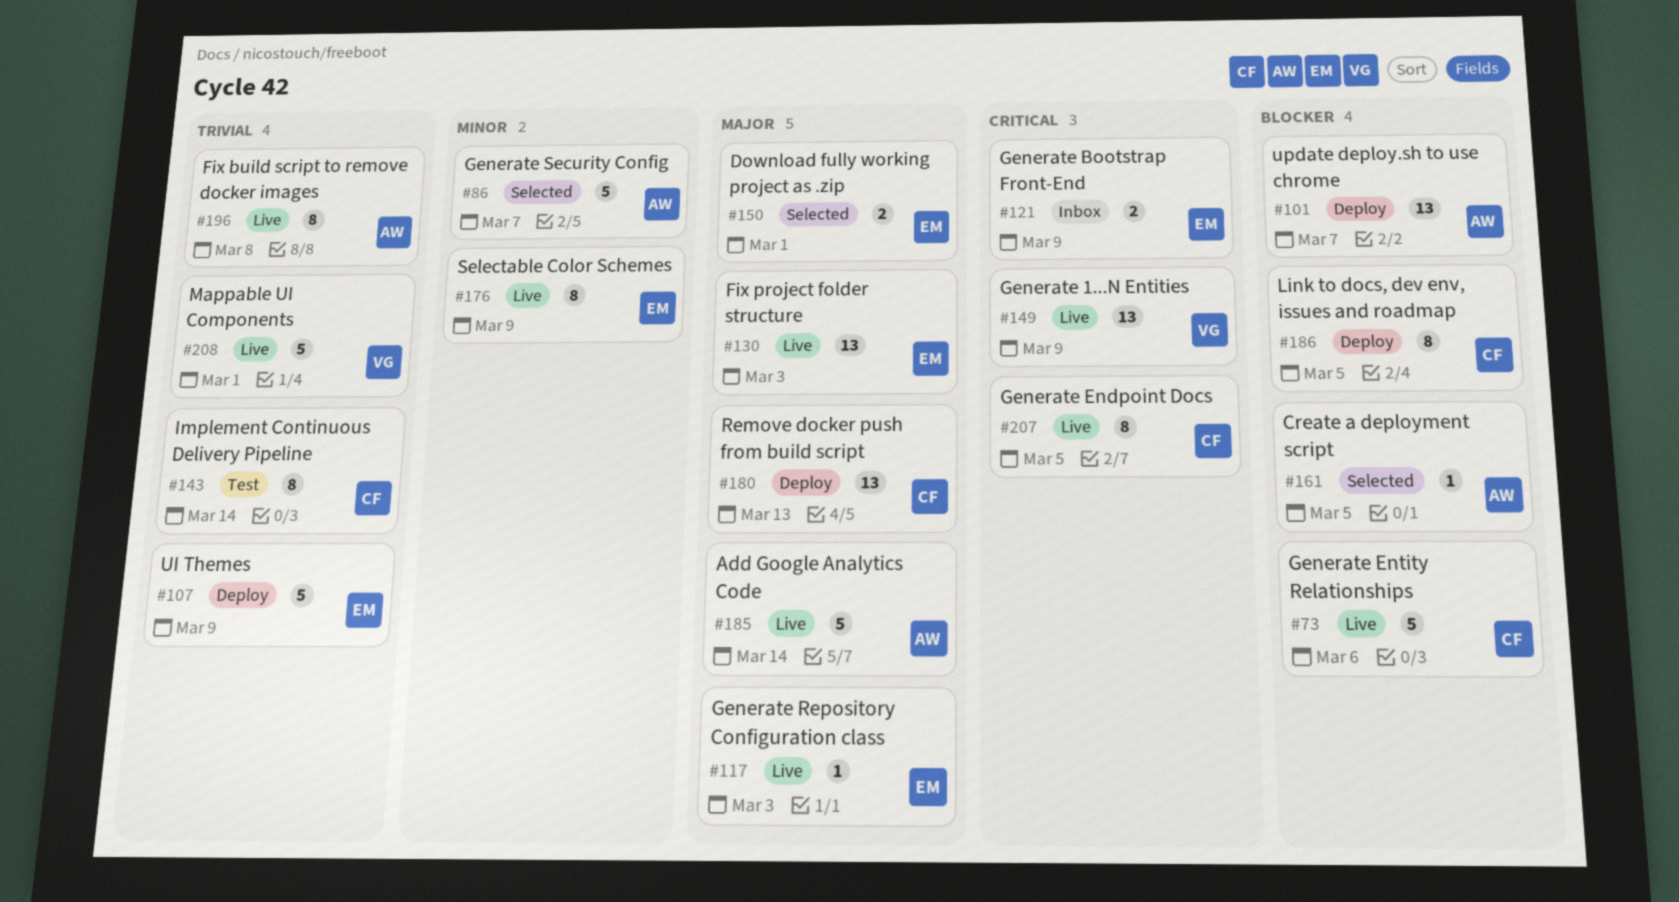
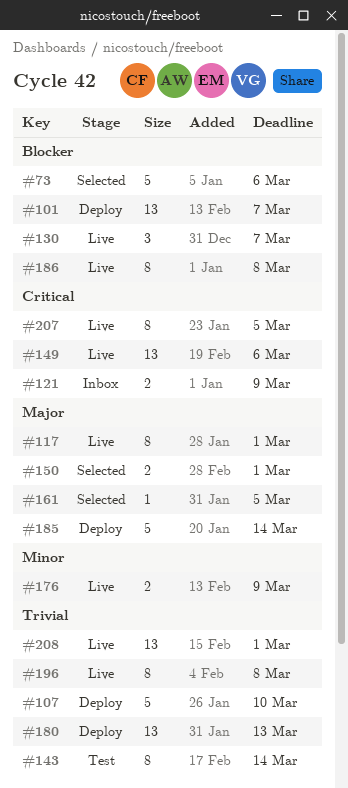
#73, status: Live -> Selected
#86: present -> none
#107, due: Mar 9 -> Mar 10
#117, estimate: 1 -> 8
#117, due: Mar 3 -> Mar 1
#130, priority: Major -> Blocker
#130, estimate: 13 -> 3
#130, due: Mar 3 -> Mar 7
#149, due: Mar 9 -> Mar 6
#161, priority: Blocker -> Major
#176, estimate: 8 -> 2
#180, priority: Major -> Trivial
#185, status: Live -> Deploy
#186, status: Deploy -> Live
#186, due: Mar 5 -> Mar 8
#208, estimate: 5 -> 13

